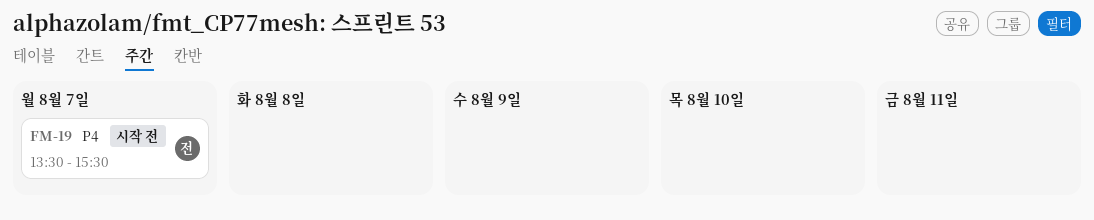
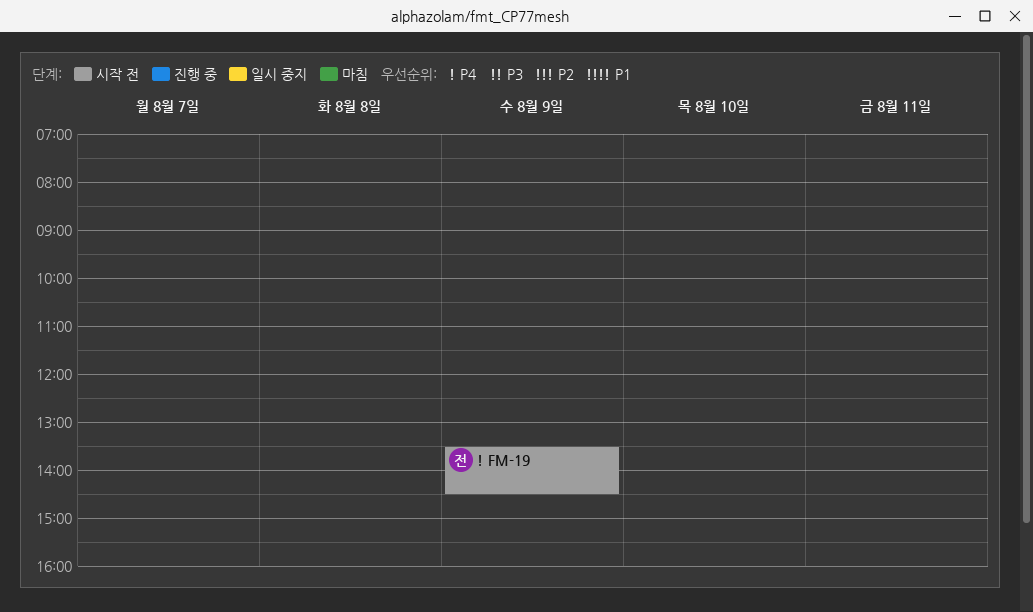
FM-19, day: Aug 7 -> Aug 9
FM-19, ends: 15:30 -> 14:30

